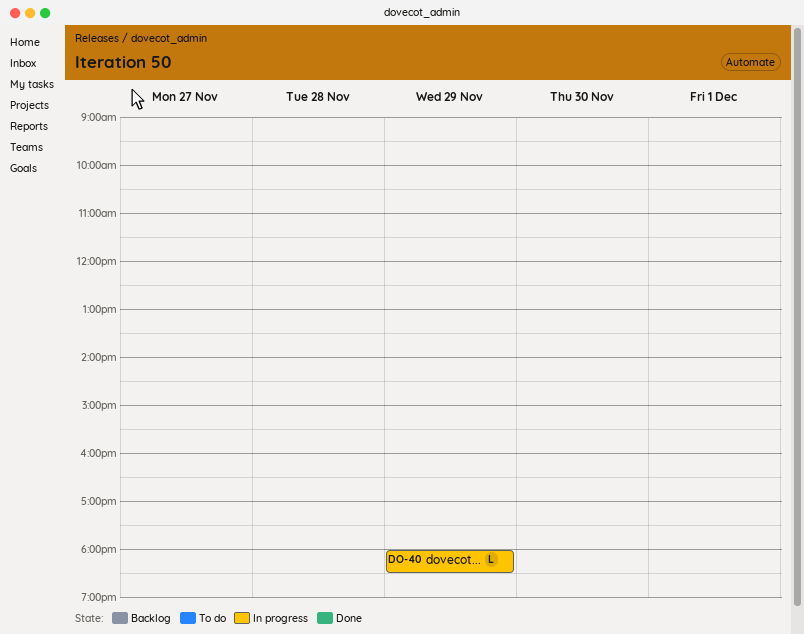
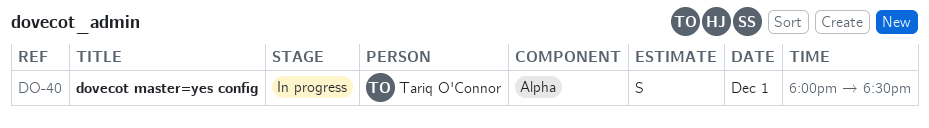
DO-40, estimate: L -> S
DO-40, day: Nov 29 -> Dec 1

